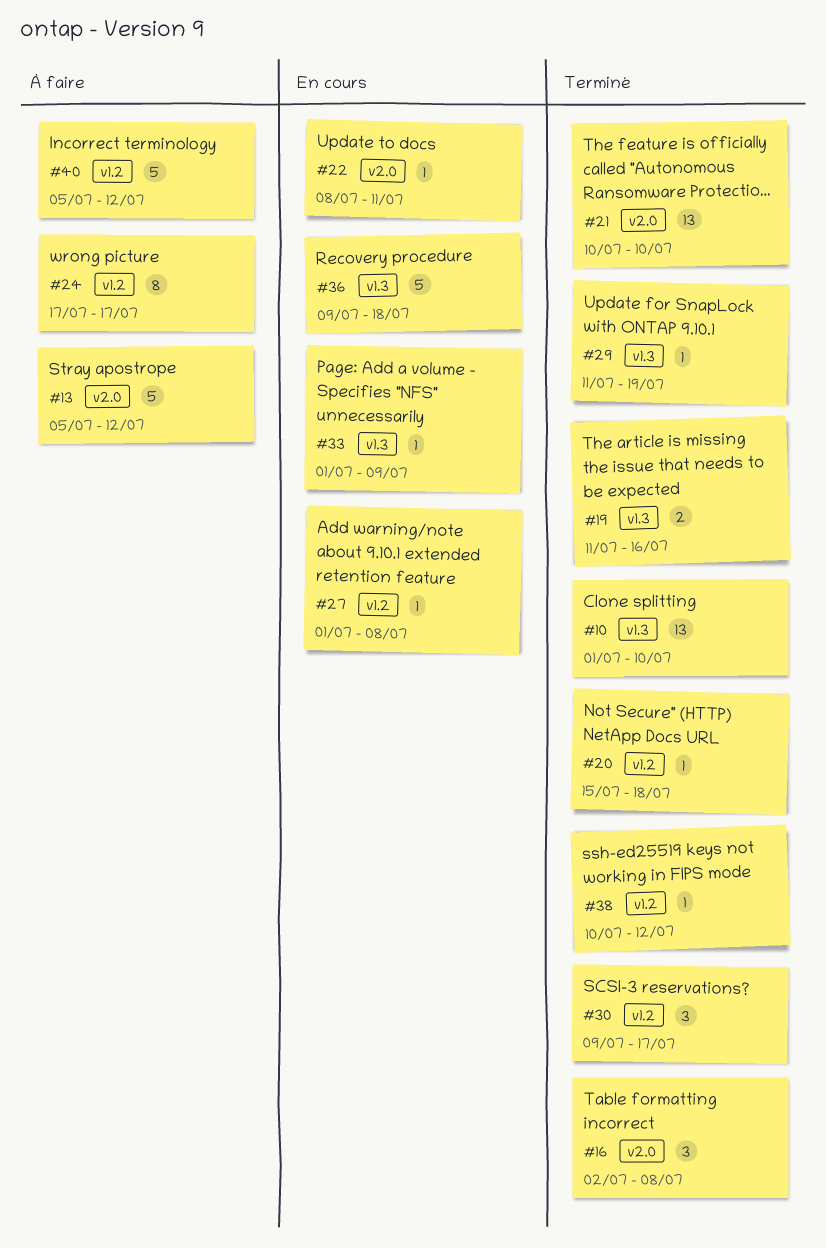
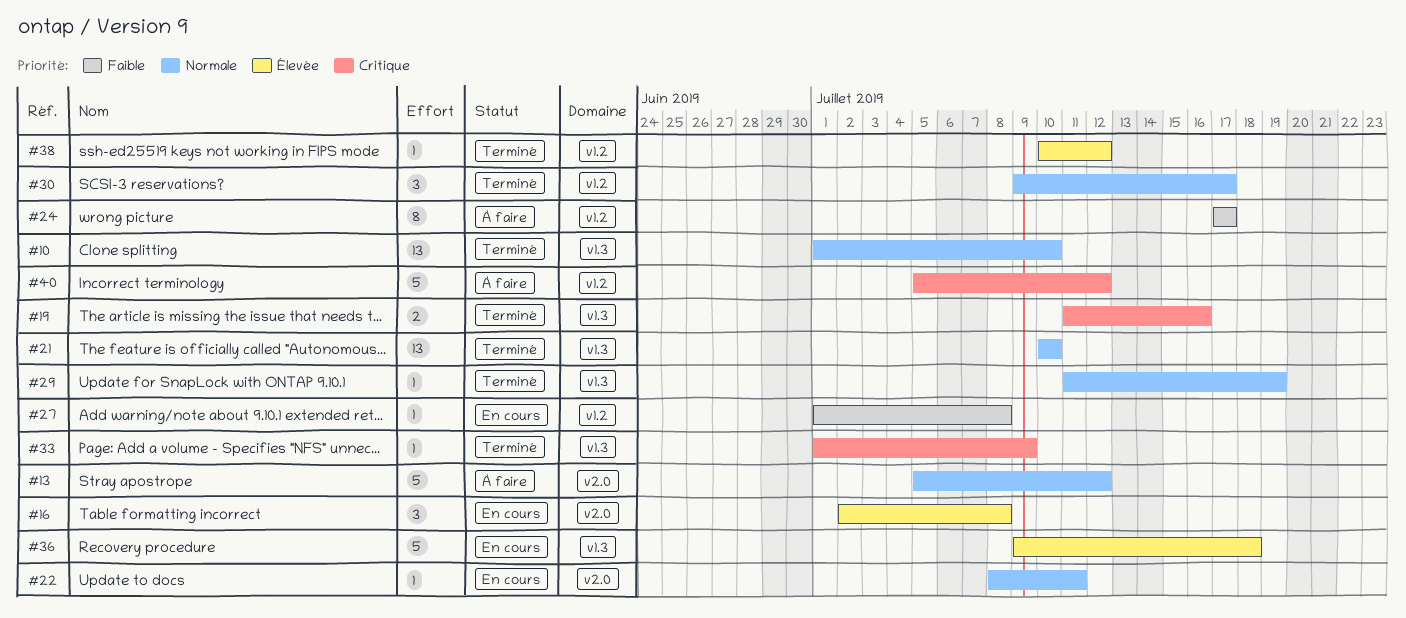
#16, status: Terminé -> En cours
#20: present -> none
#21, label: v2.0 -> v1.3
#33, status: En cours -> Terminé

